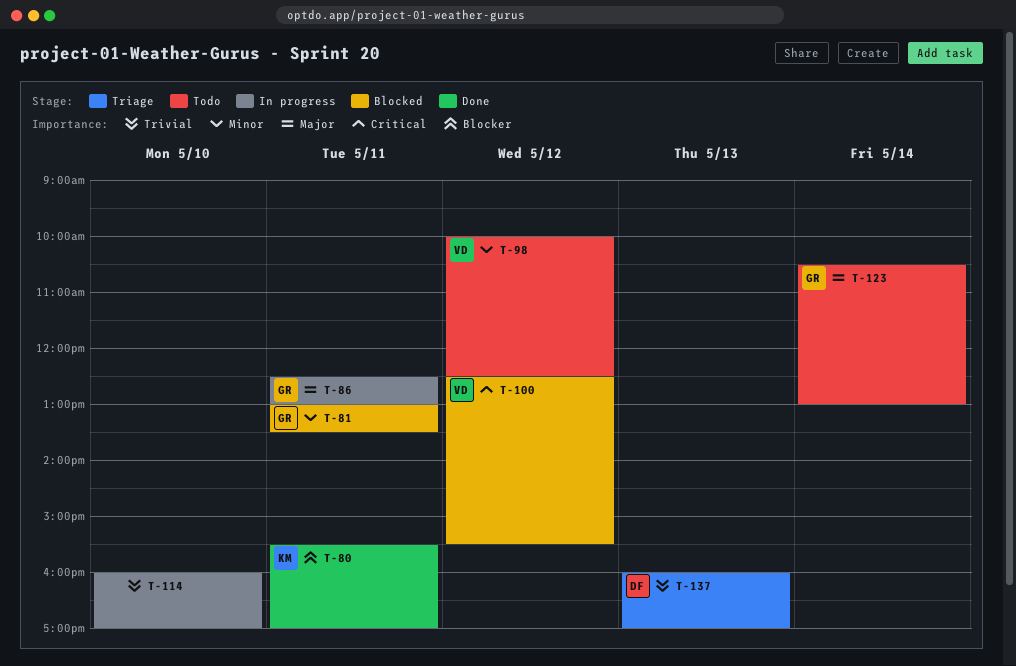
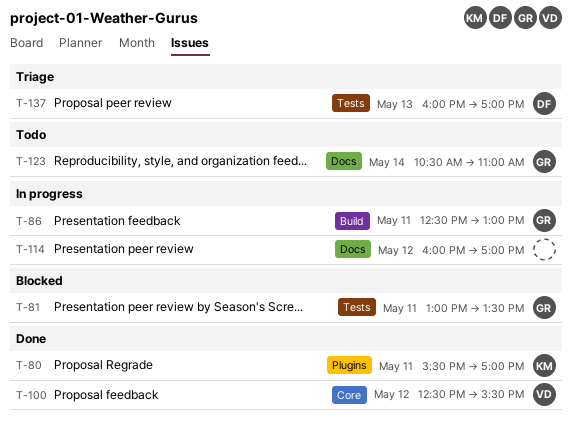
T-98: present -> none
T-100, status: Blocked -> Done
T-114, day: May 10 -> May 12
T-123, ends: 13:00 -> 11:00

